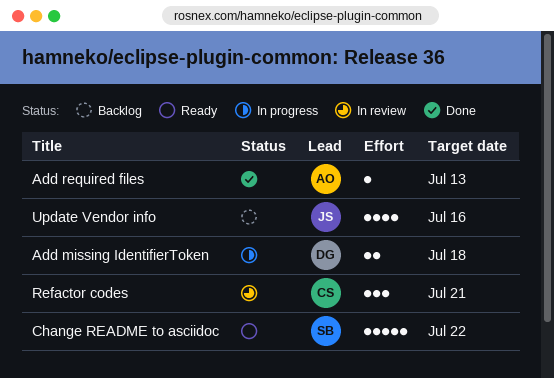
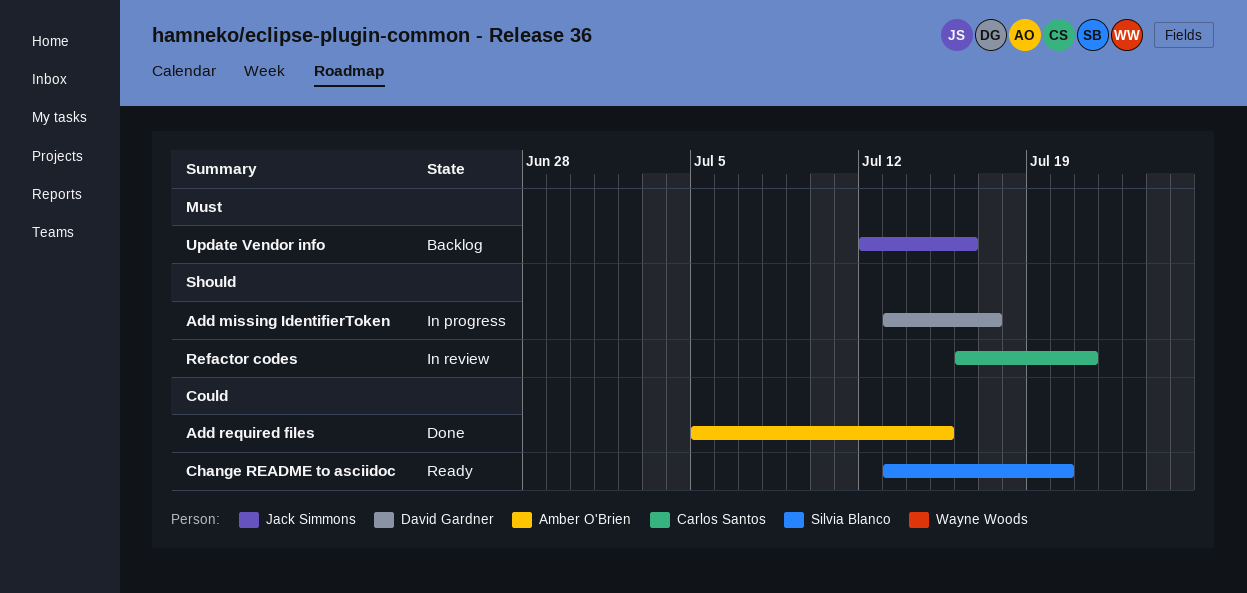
Add missing IdentifierToken, due: Jul 18 -> Jul 17
Add required files, due: Jul 13 -> Jul 15
Change README to asciidoc, due: Jul 22 -> Jul 20

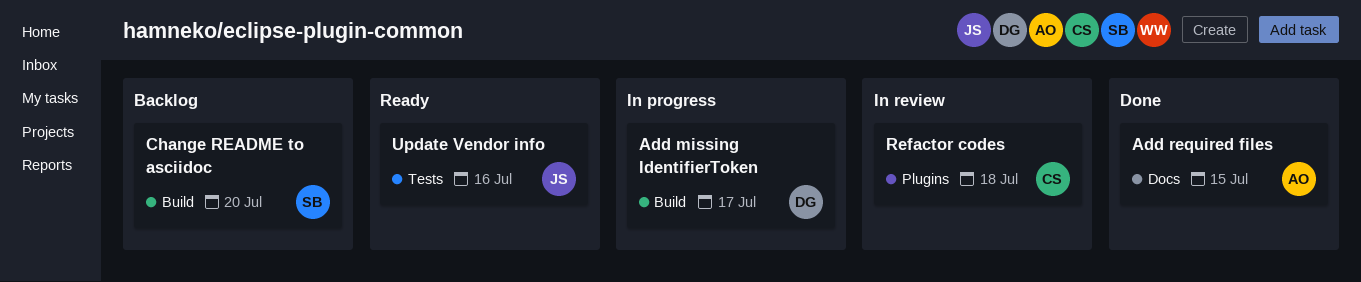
Change README to asciidoc, status: Ready -> Backlog
Refactor codes, due: Jul 21 -> Jul 18
Update Vendor info, status: Backlog -> Ready

